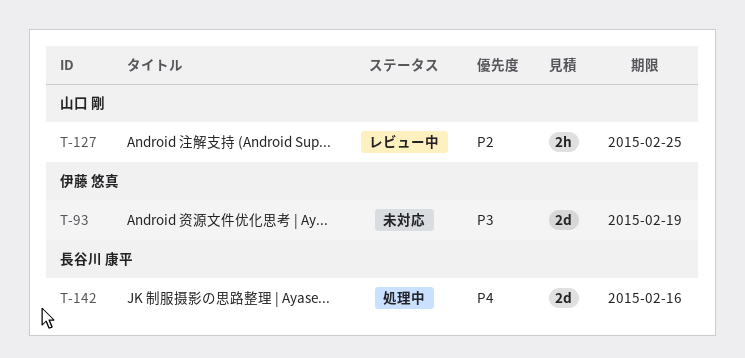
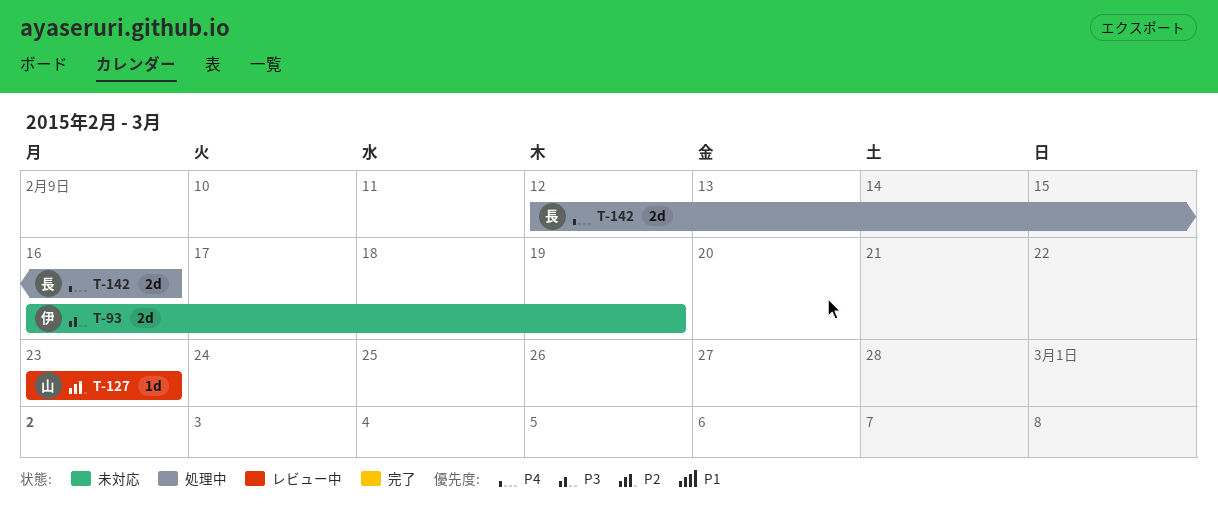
T-127, estimate: 2h -> 1d
T-127, due: Feb 25 -> Feb 23

